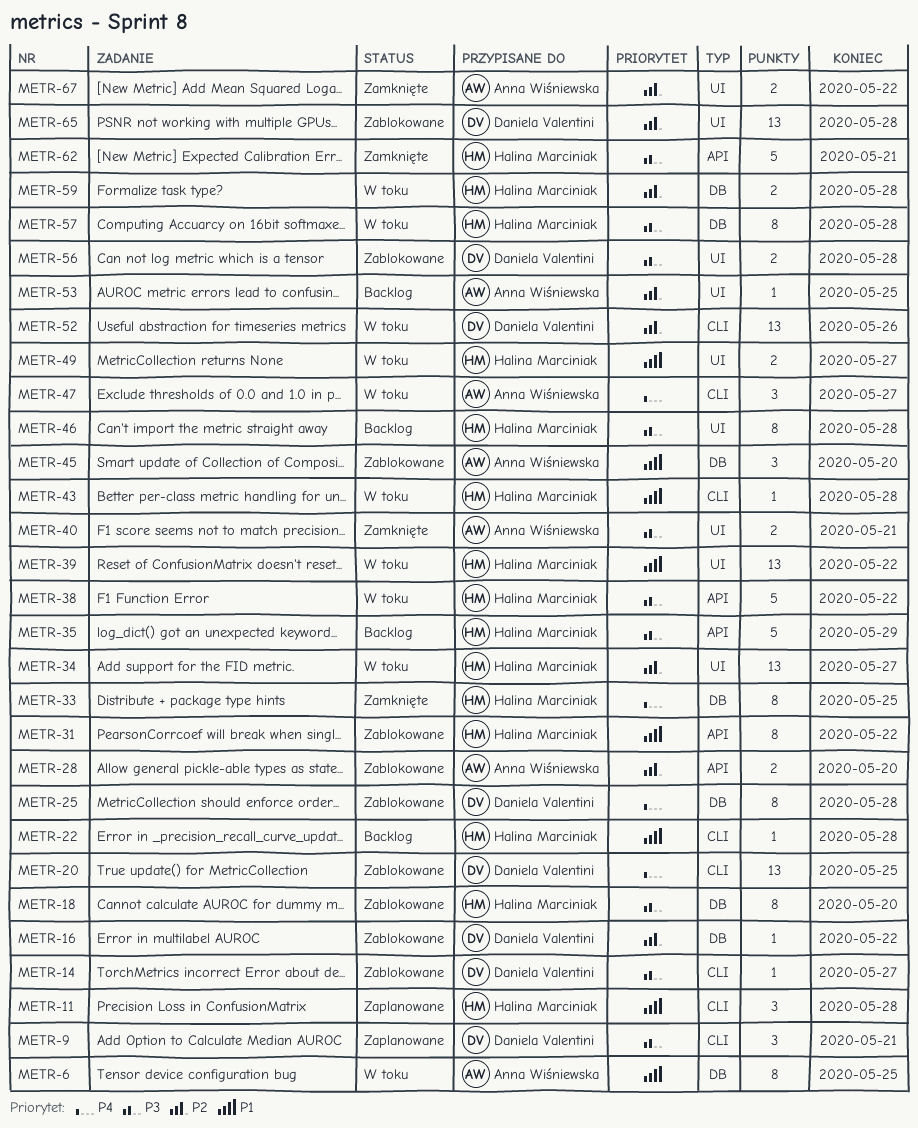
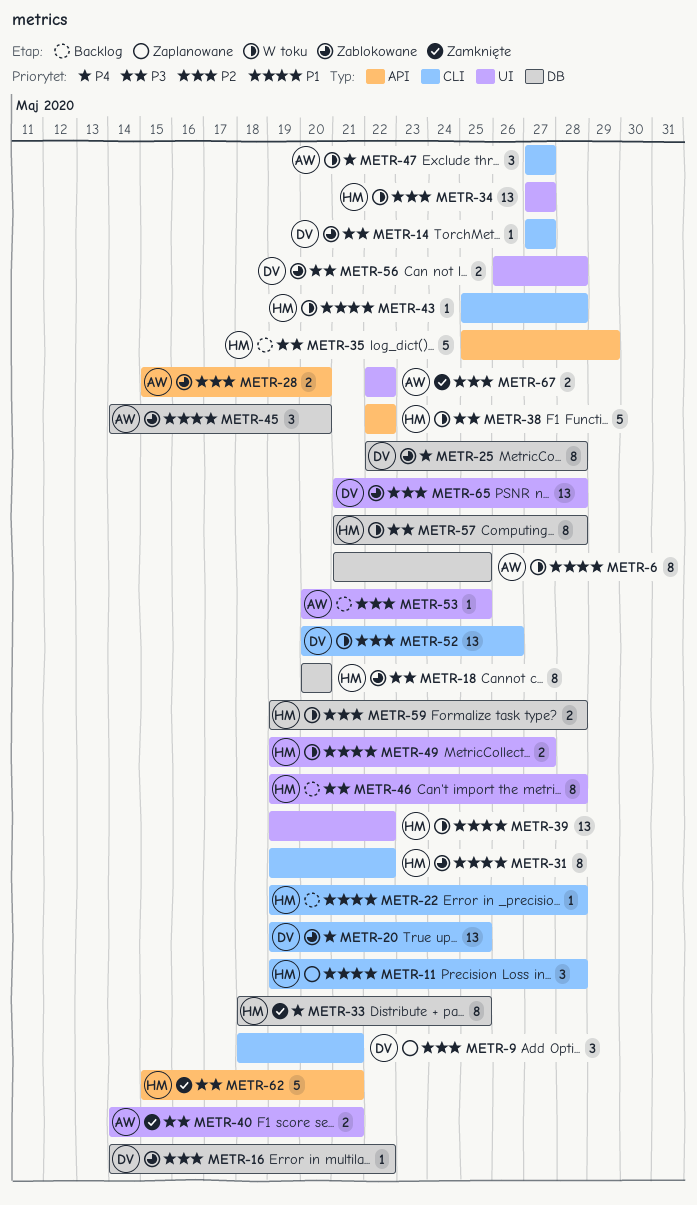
METR-9, priority: P3 -> P2
METR-31, label: API -> CLI

